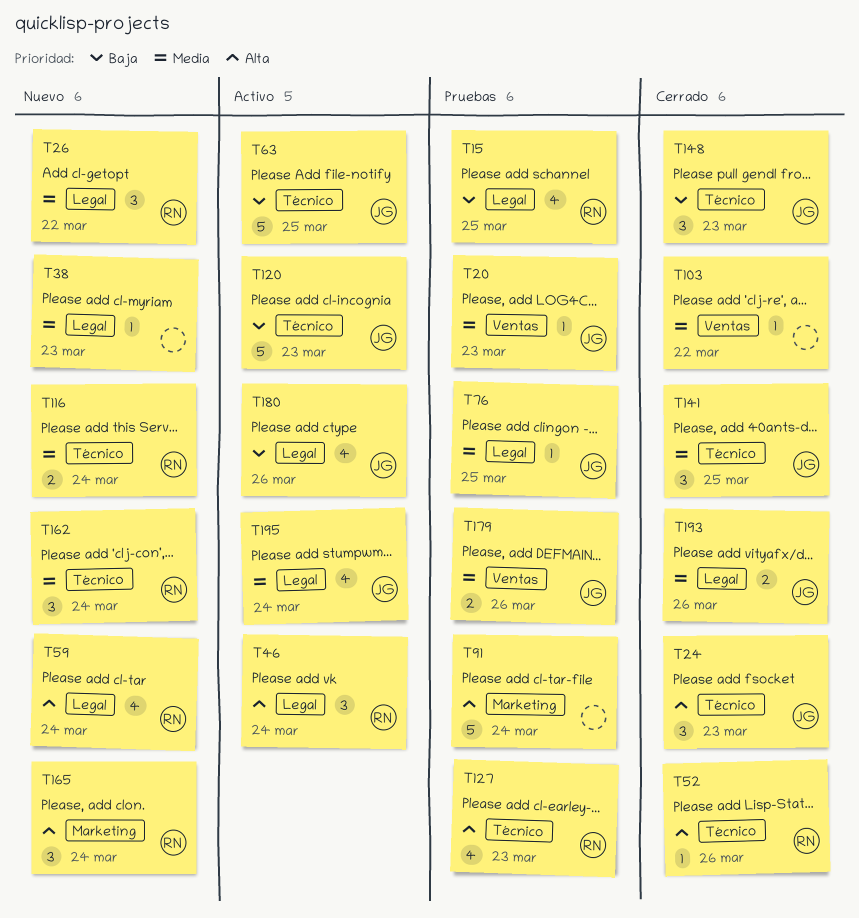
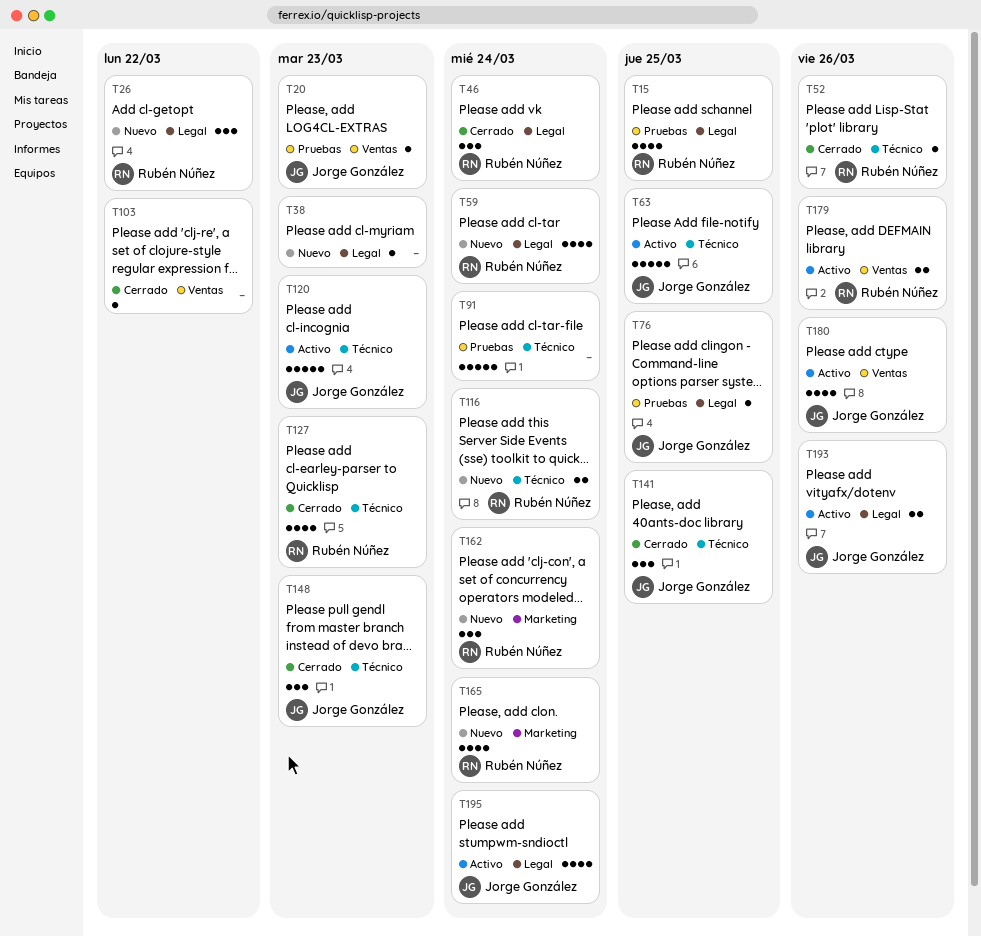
T24: present -> none
T46, status: Activo -> Cerrado
T91, label: Marketing -> Técnico
T127, status: Pruebas -> Cerrado
T162, label: Técnico -> Marketing
T165, estimate: 3 -> 4
T179, status: Pruebas -> Activo
T179, owner: Jorge González -> Rubén Núñez
T180, label: Legal -> Ventas
T193, status: Cerrado -> Activo

